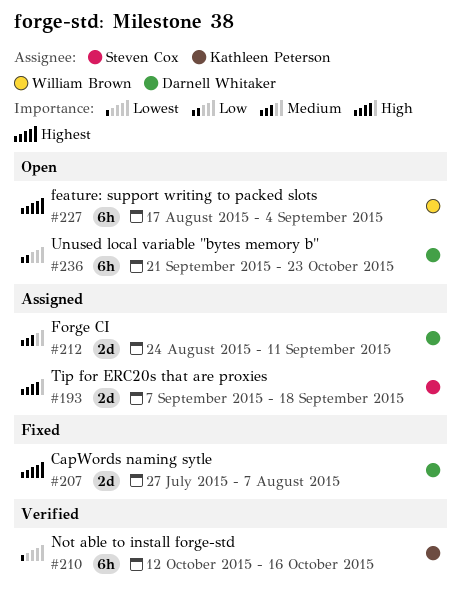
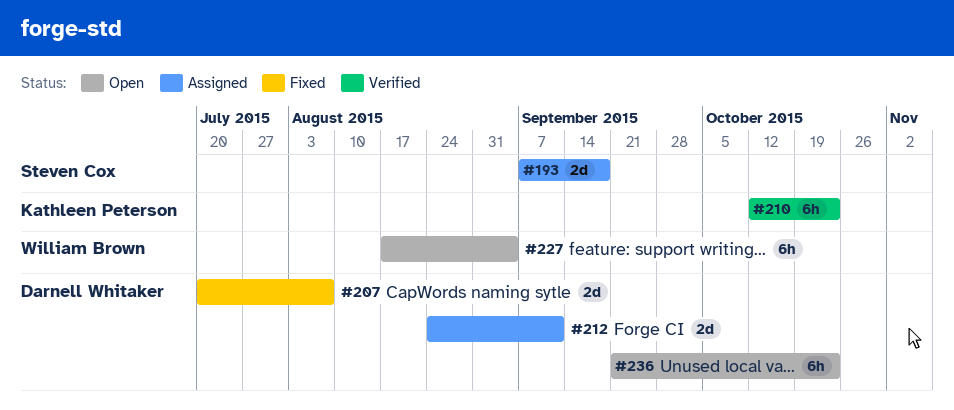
#207, start: Jul 27 -> Jul 20
#210, due: Oct 16 -> Oct 23

